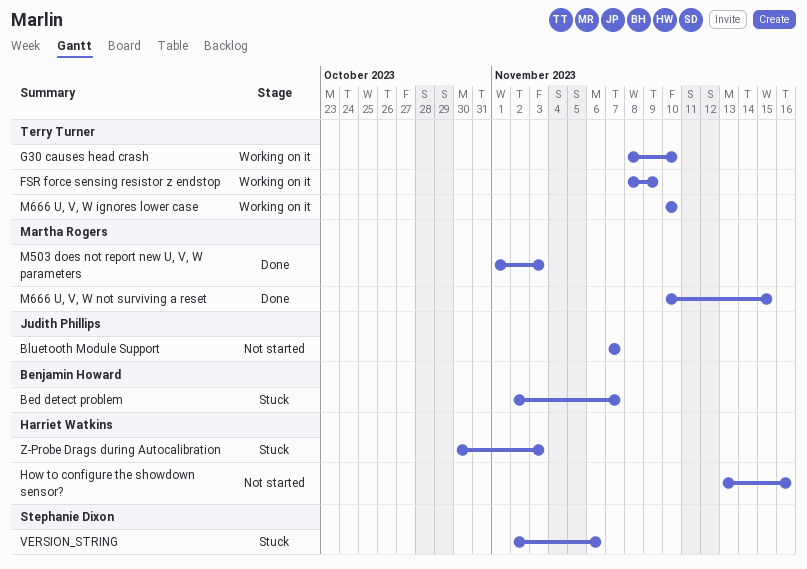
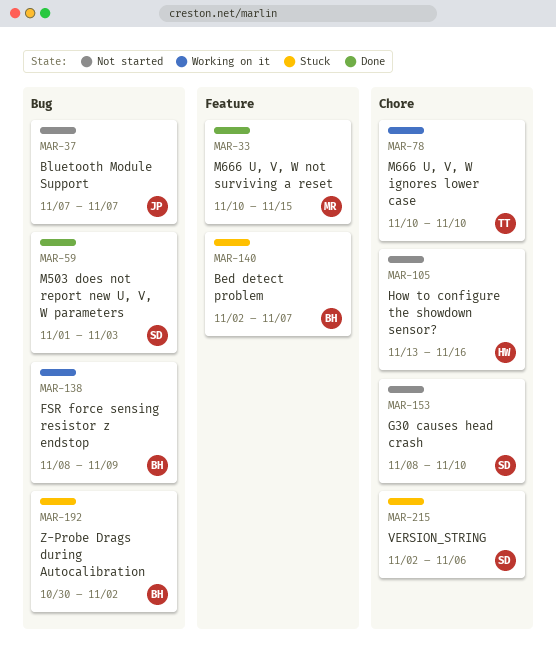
FSR force sensing resistor z endstop, owner: Terry Turner -> Benjamin Howard
G30 causes head crash, status: Working on it -> Not started
G30 causes head crash, owner: Terry Turner -> Stephanie Dixon
M503 does not report new U, V, W parameters, owner: Martha Rogers -> Stephanie Dixon
Z-Probe Drags during Autocalibration, owner: Harriet Watkins -> Benjamin Howard
Z-Probe Drags during Autocalibration, due: Nov 3 -> Nov 2

